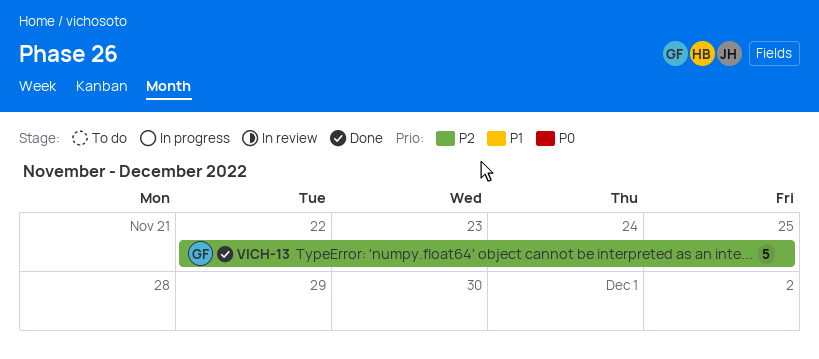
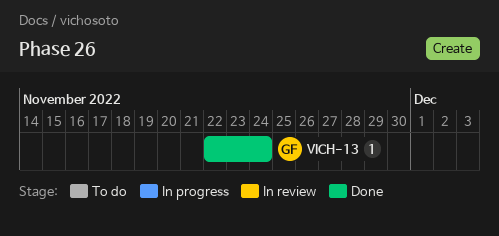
VICH-13, estimate: 5 -> 1
VICH-13, due: Nov 25 -> Nov 24

